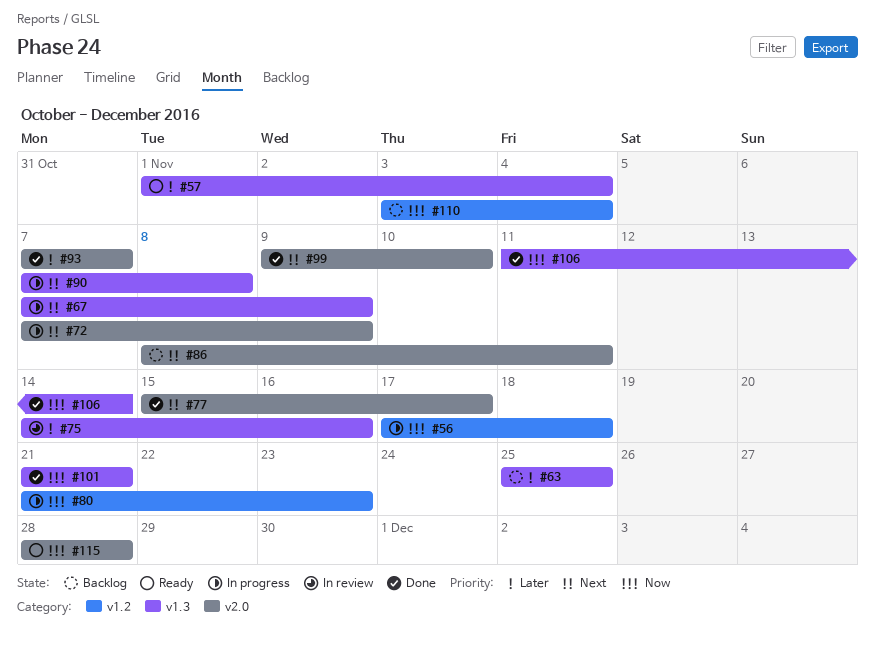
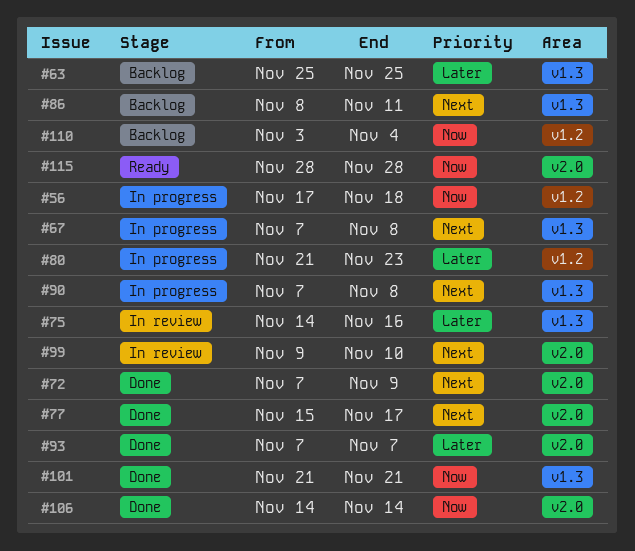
#57: present -> none
#67, due: Nov 9 -> Nov 8
#72, status: In progress -> Done
#80, priority: Now -> Later
#86, label: v2.0 -> v1.3
#99, status: Done -> In review
#106, label: v1.3 -> v2.0
#106, start: Nov 11 -> Nov 14

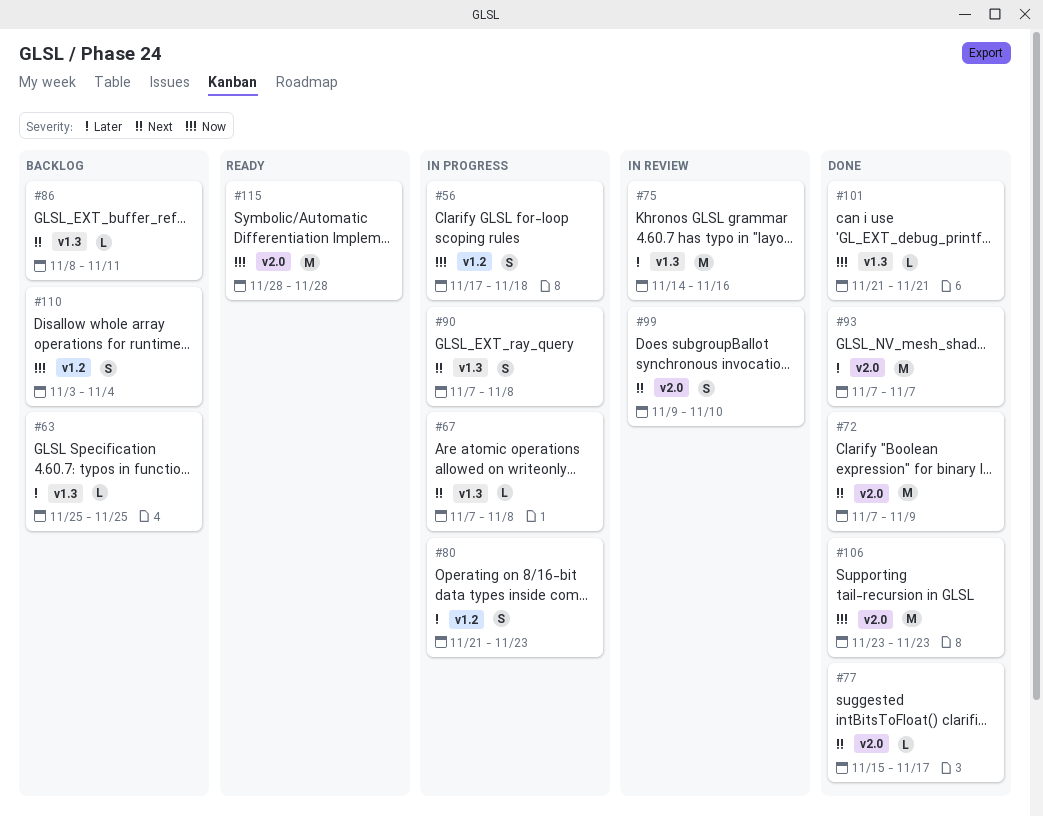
#106, start: Nov 14 -> Nov 23
#106, due: Nov 14 -> Nov 23

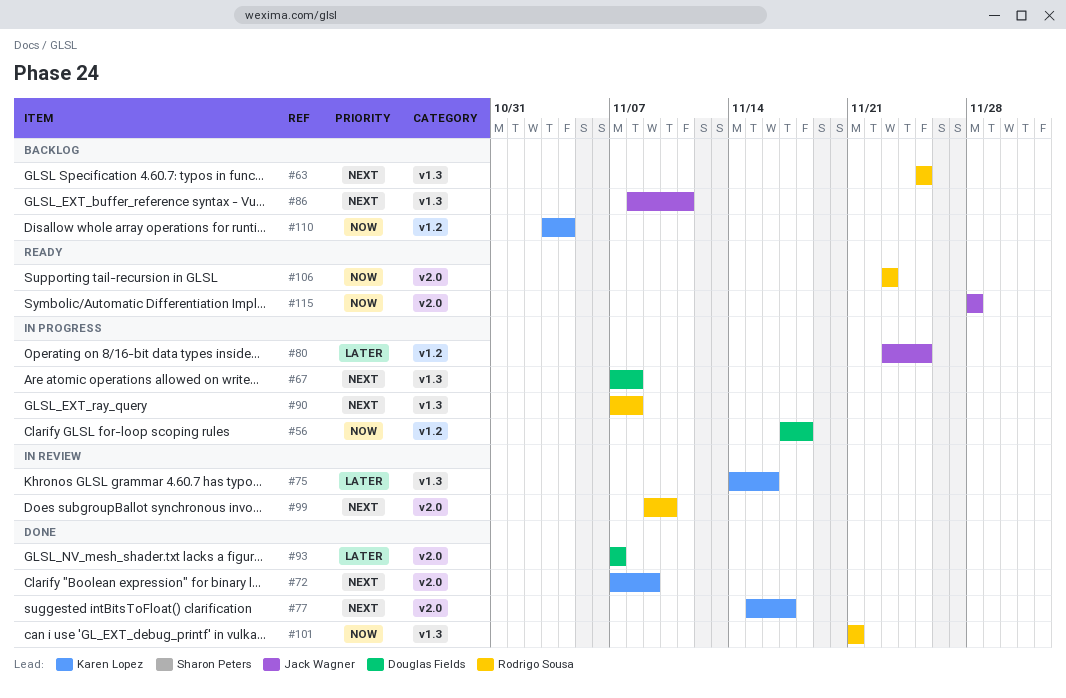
#63, priority: Later -> Next
#80, start: Nov 21 -> Nov 23
#80, due: Nov 23 -> Nov 25
#106, status: Done -> Ready

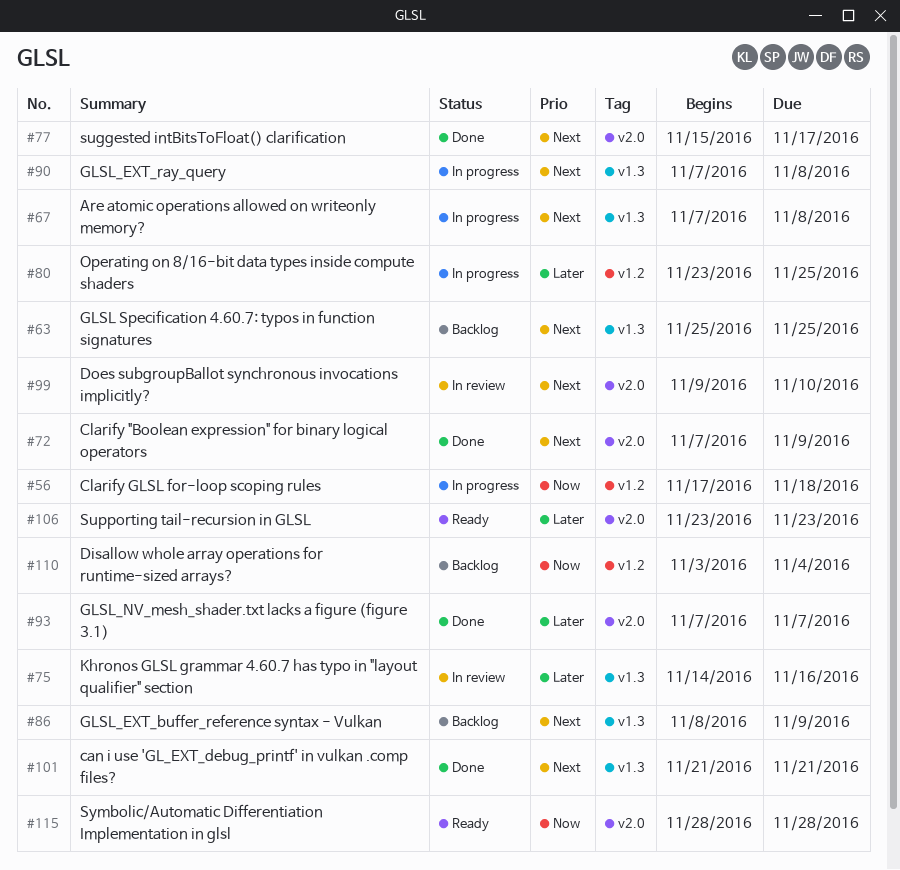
#86, due: Nov 11 -> Nov 9
#101, priority: Now -> Next
#106, priority: Now -> Later

